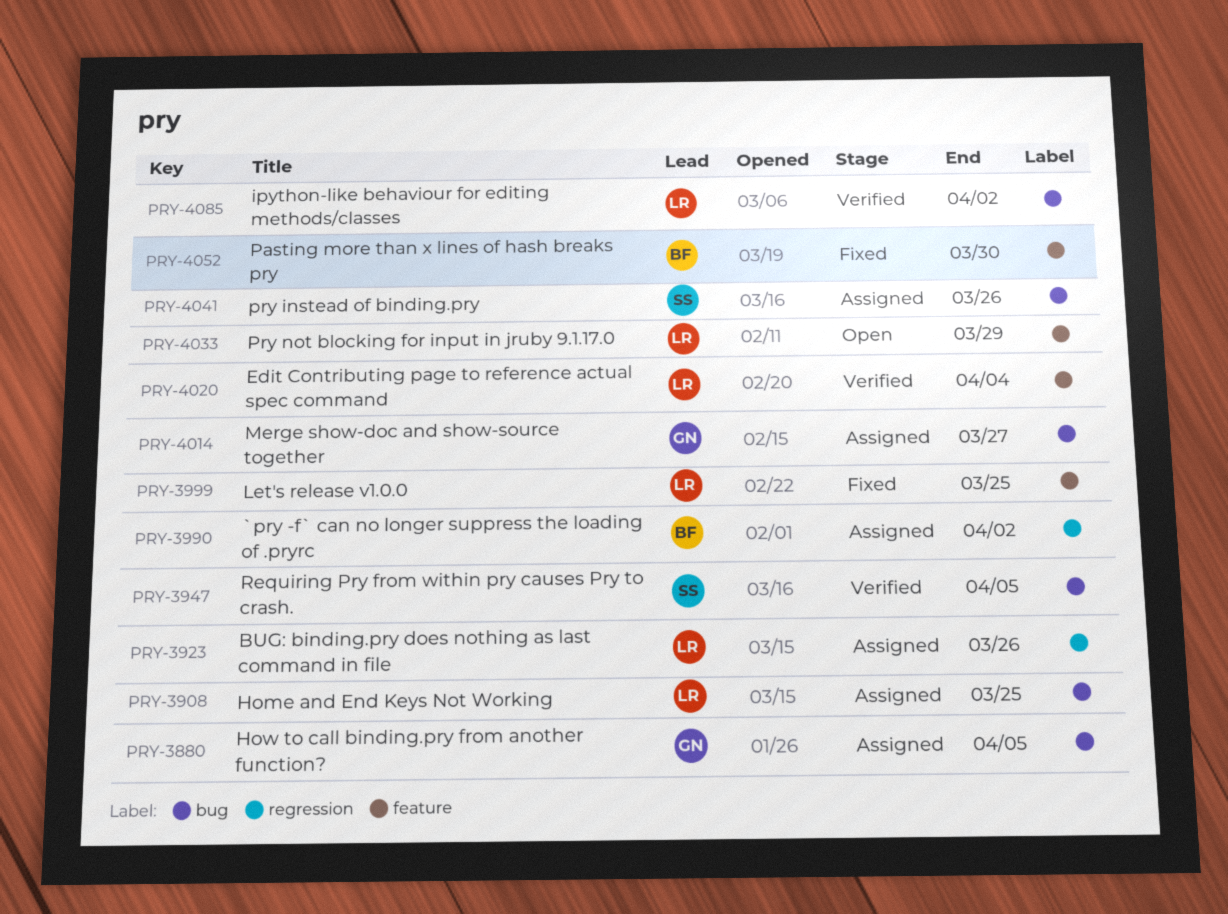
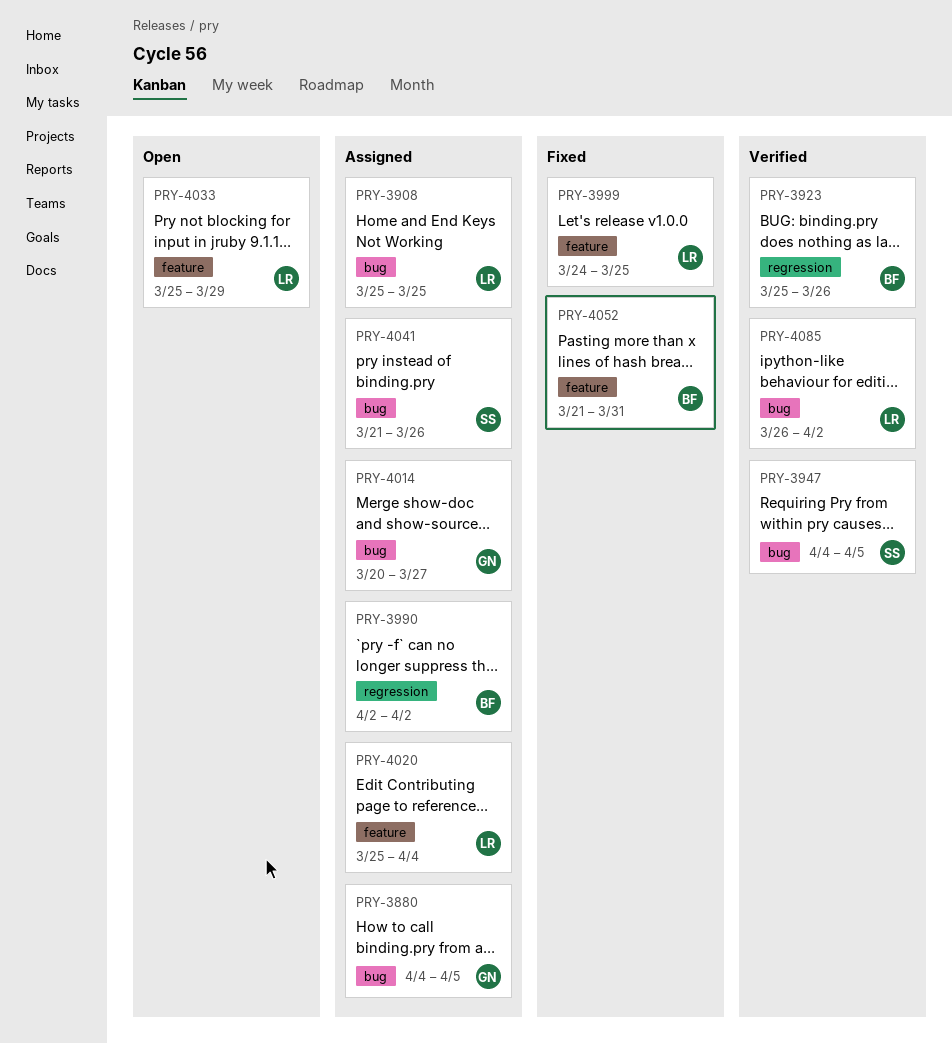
PRY-3923, status: Assigned -> Verified
PRY-3923, owner: LR -> BF
PRY-4020, status: Verified -> Assigned
PRY-4052, due: Mar 30 -> Mar 31

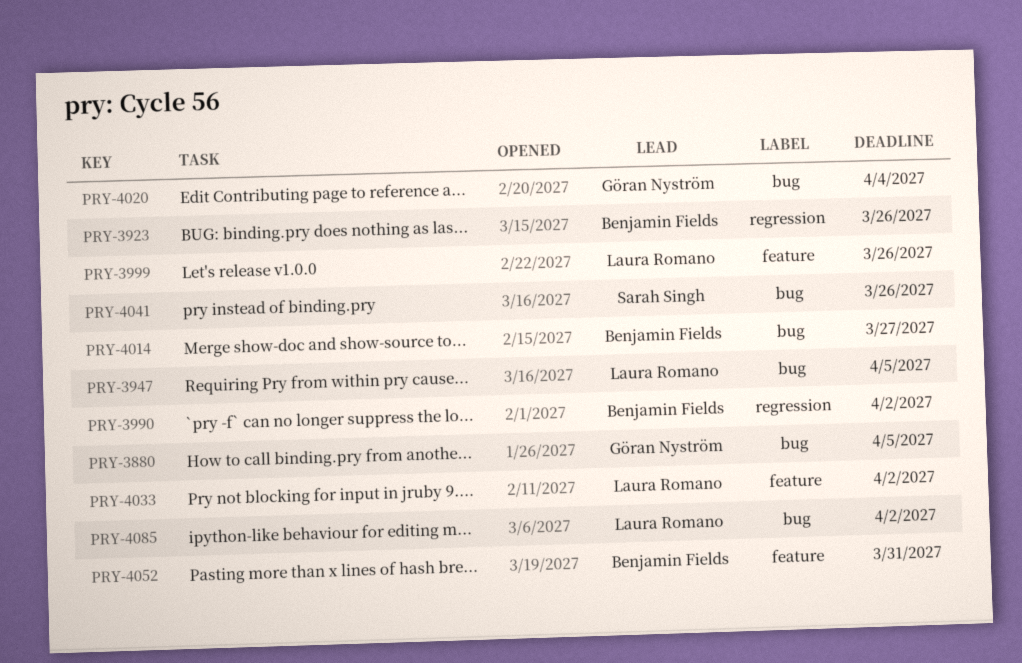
PRY-3908: present -> none
PRY-3947, owner: Sarah Singh -> Laura Romano
PRY-3999, due: Mar 25 -> Mar 26
PRY-4014, owner: Göran Nyström -> Benjamin Fields
PRY-4020, owner: Laura Romano -> Göran Nyström
PRY-4020, label: feature -> bug
PRY-4033, due: Mar 29 -> Apr 2

